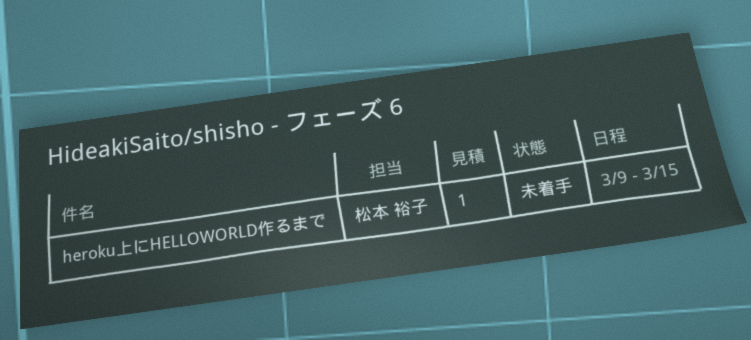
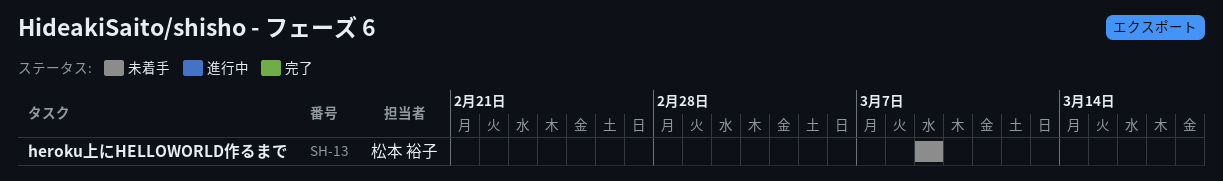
heroku上にHELLOWORLD作るまで, due: Mar 15 -> Mar 9

